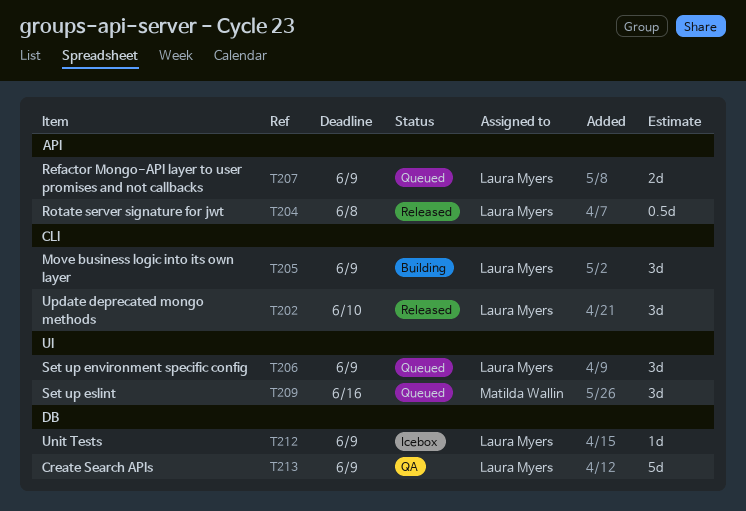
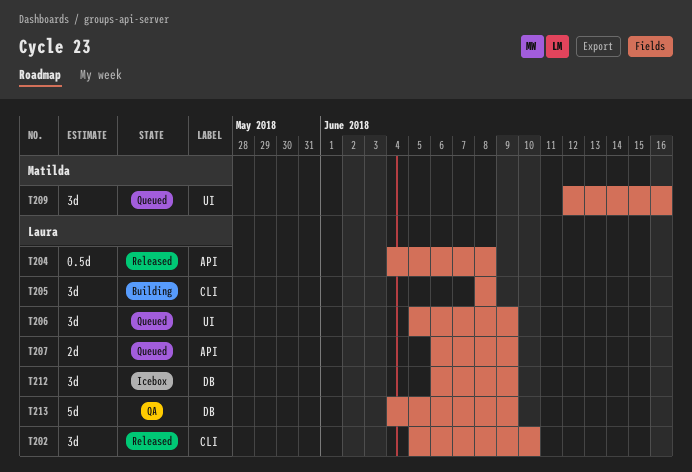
T205, due: Jun 9 -> Jun 8
T212, estimate: 1d -> 3d

